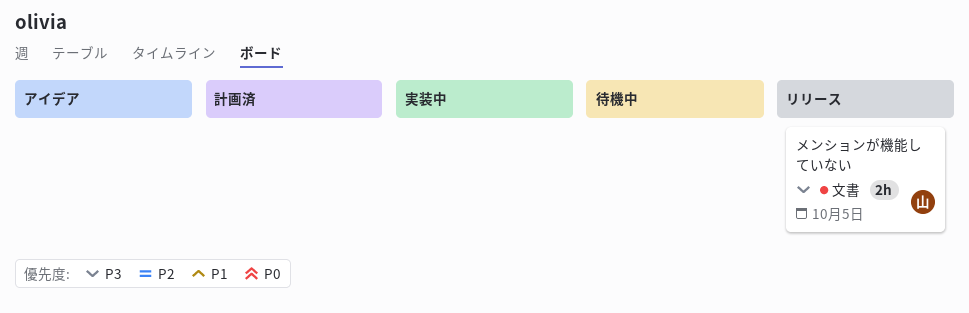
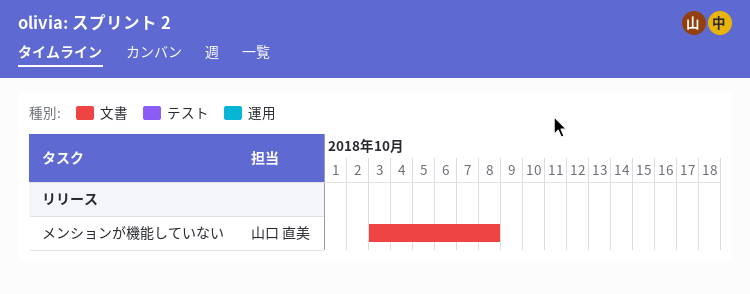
メンションが機能していない, due: Oct 5 -> Oct 8

